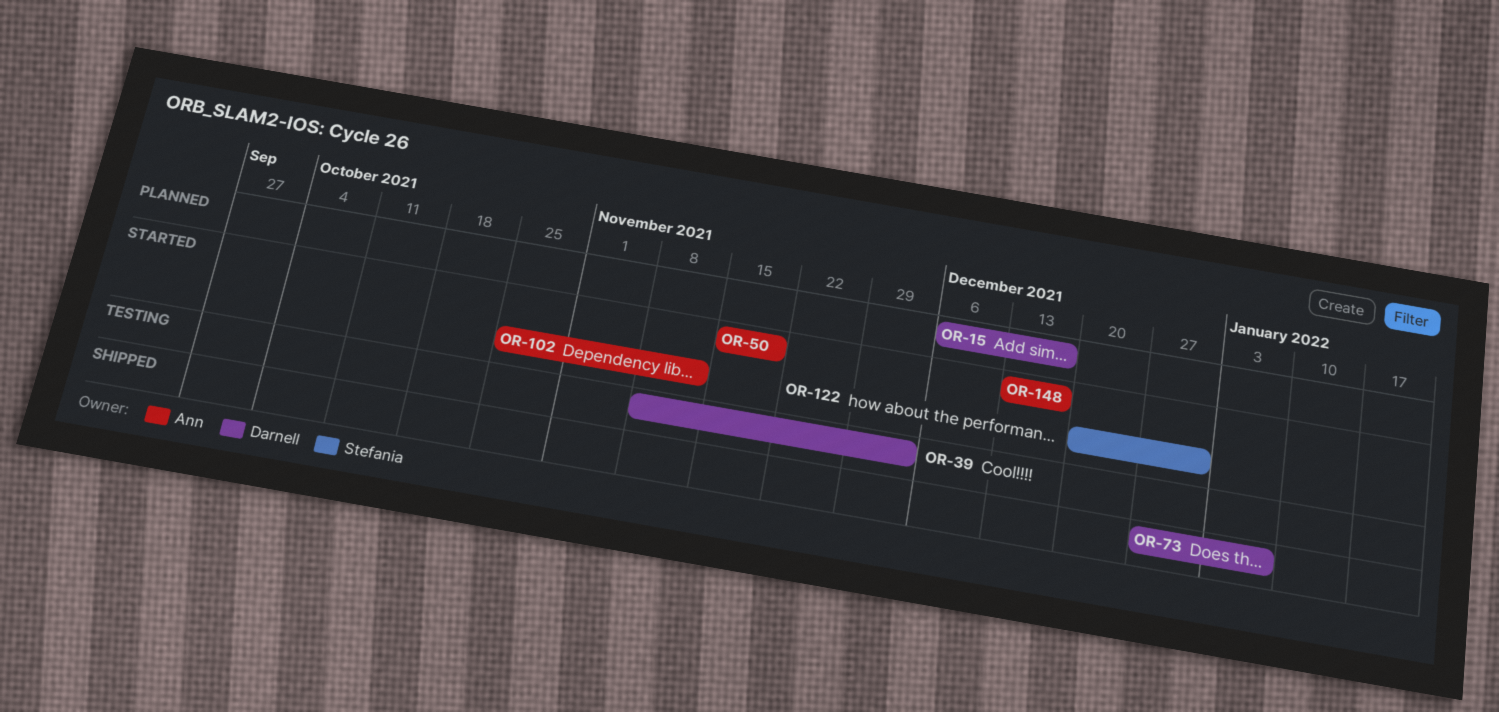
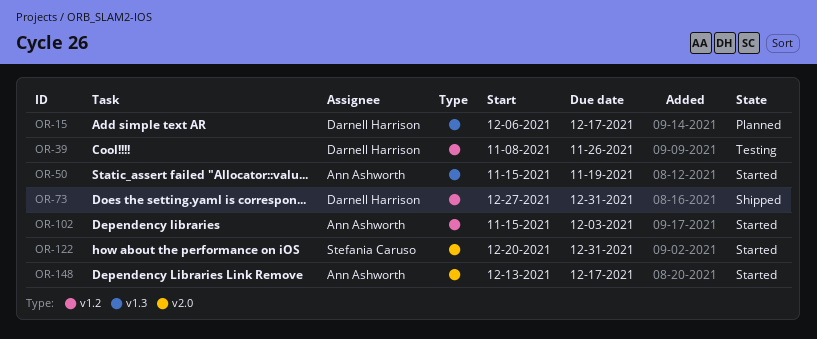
OR-39, due: Dec 3 -> Nov 26
OR-73, due: Jan 7 -> Dec 31
OR-102, start: Oct 25 -> Nov 15
OR-102, due: Nov 12 -> Dec 3

